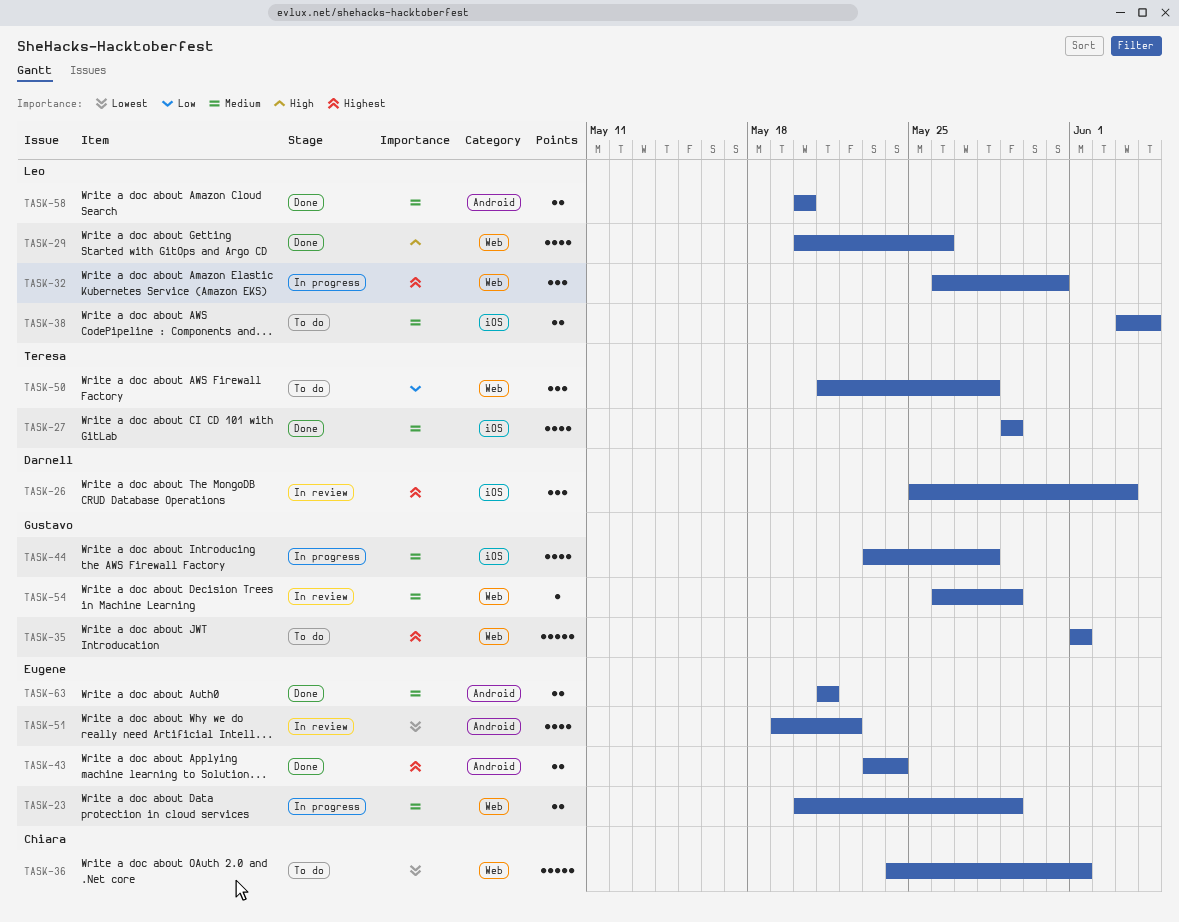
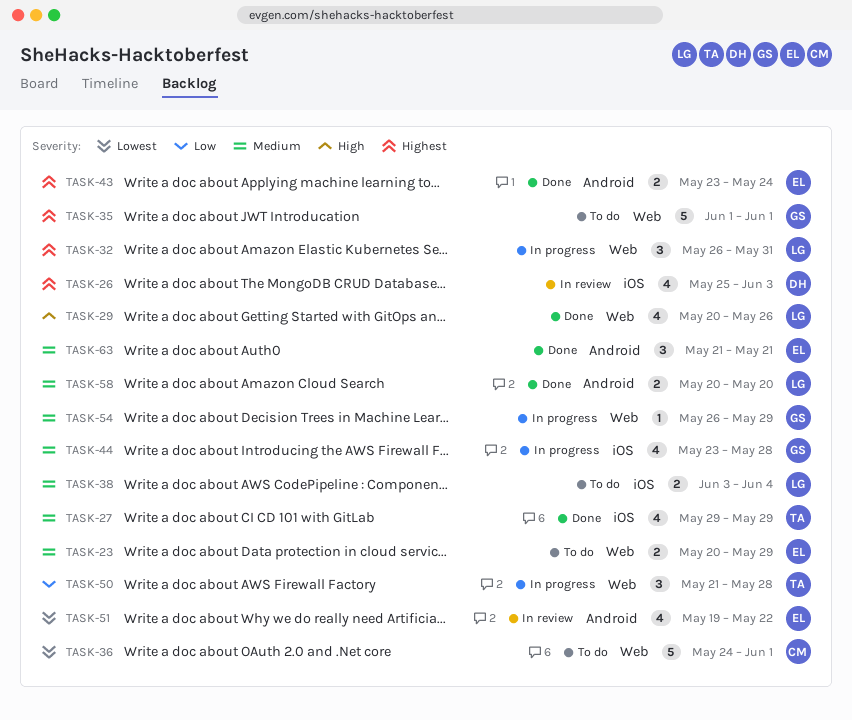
TASK-23, status: In progress -> To do
TASK-26, estimate: 3 -> 4
TASK-50, status: To do -> In progress
TASK-54, status: In review -> In progress
TASK-63, estimate: 2 -> 3

